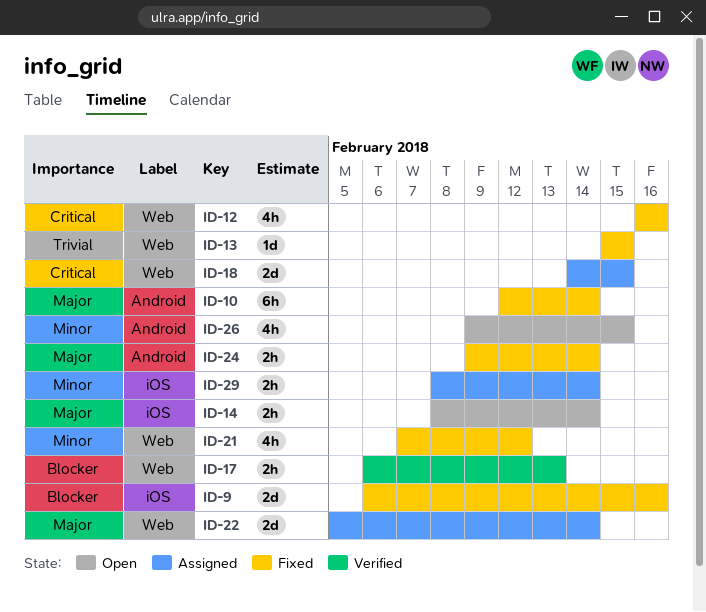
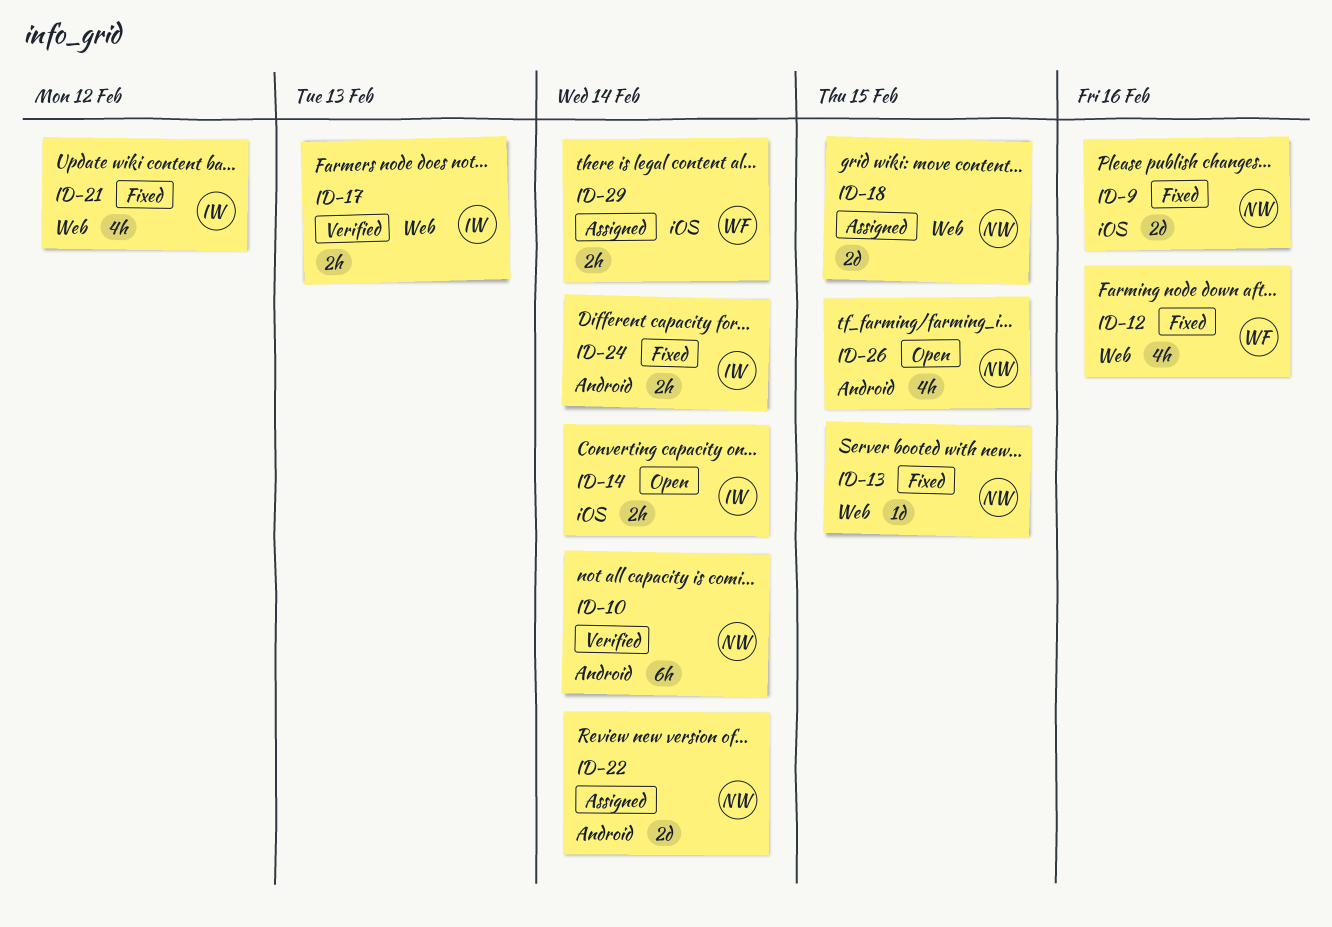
ID-10, status: Fixed -> Verified
ID-22, label: Web -> Android

